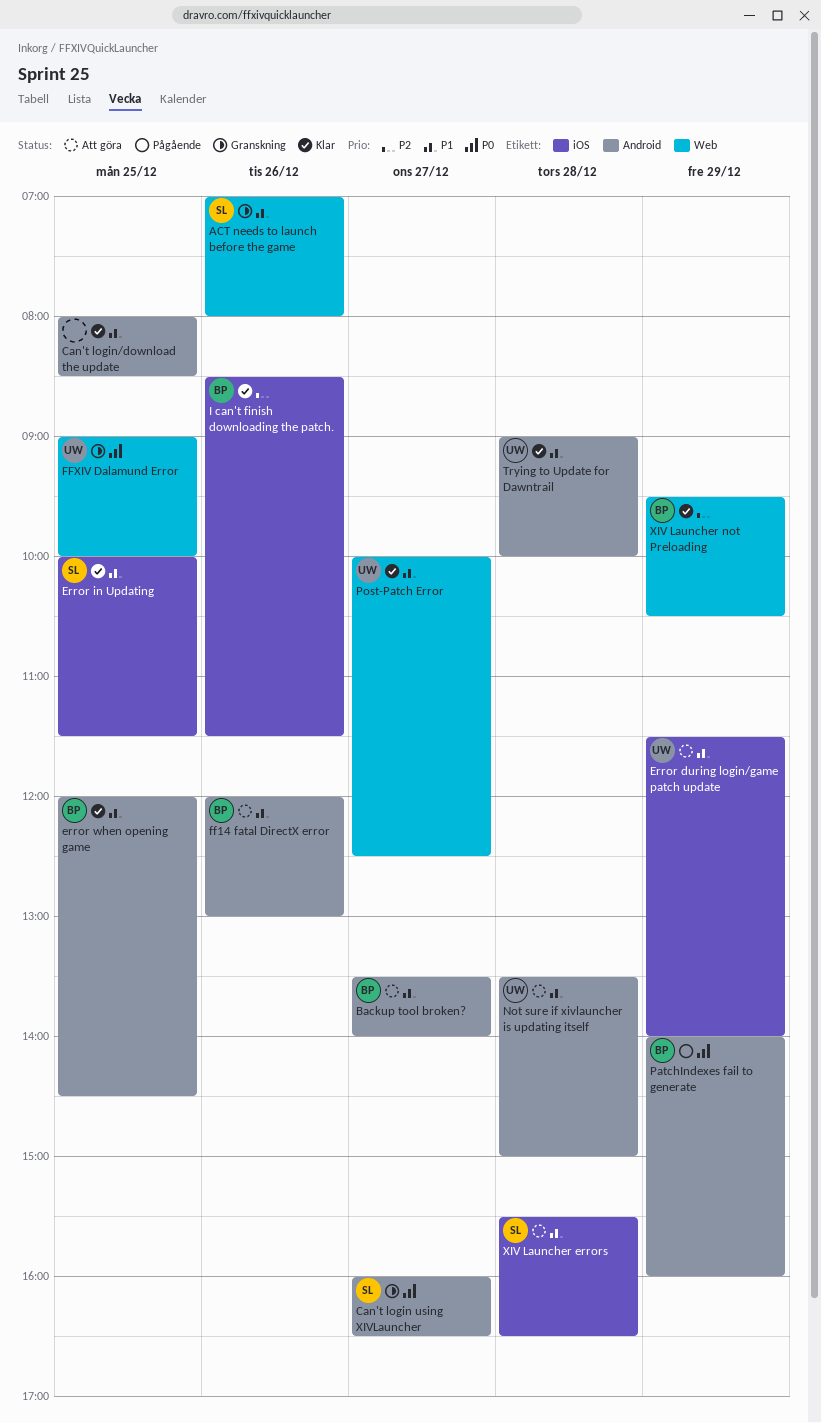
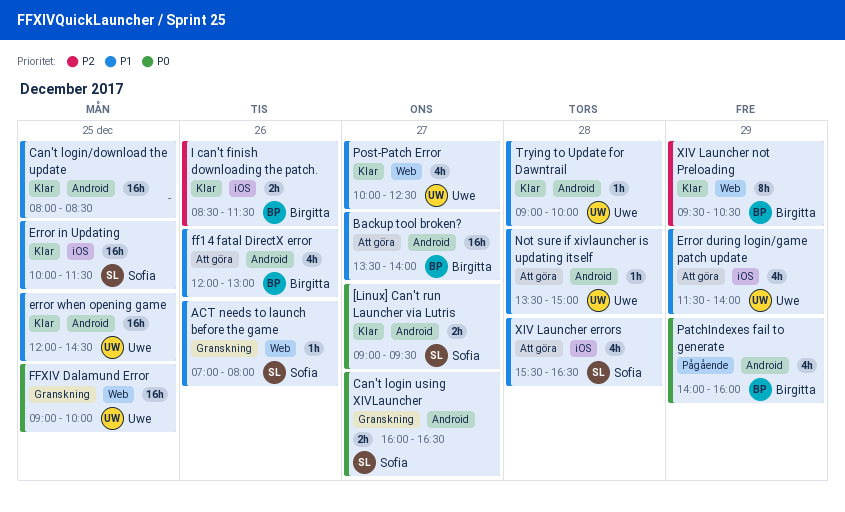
[Linux] Can't run Launcher via Lutris: none -> present
error when opening game, owner: Birgitta -> Uwe

